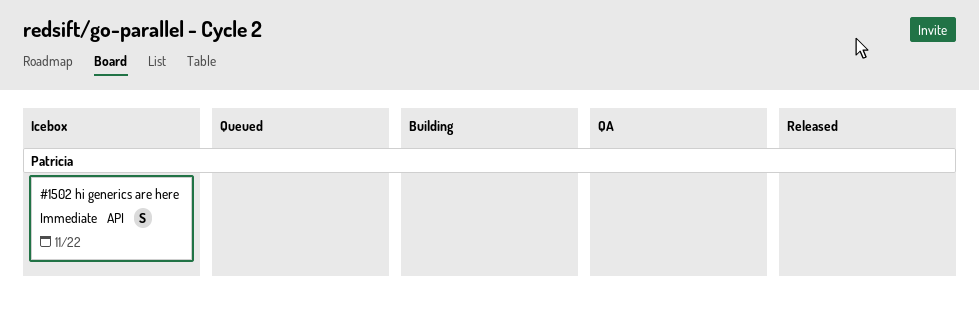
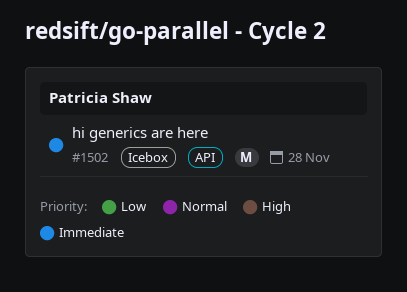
#1502, estimate: S -> M
#1502, due: Nov 22 -> Nov 28

